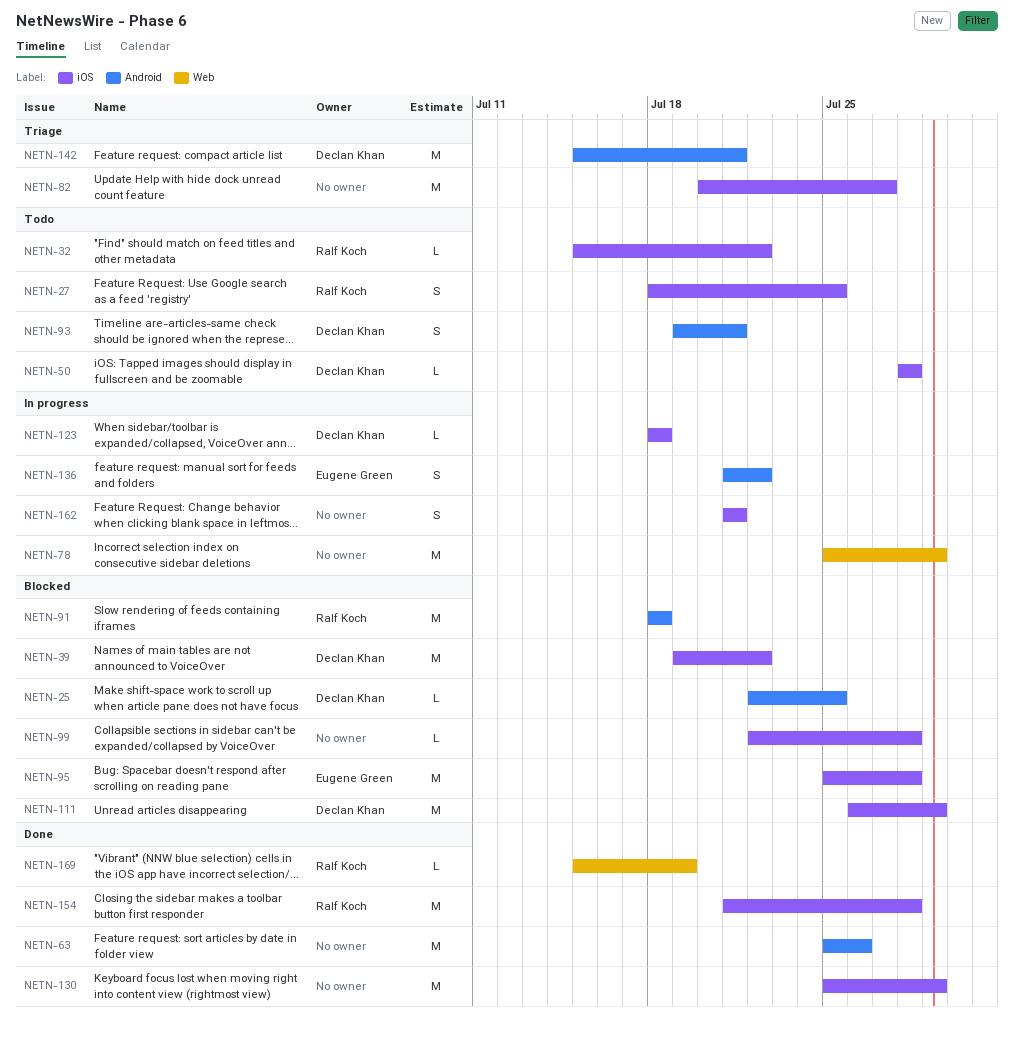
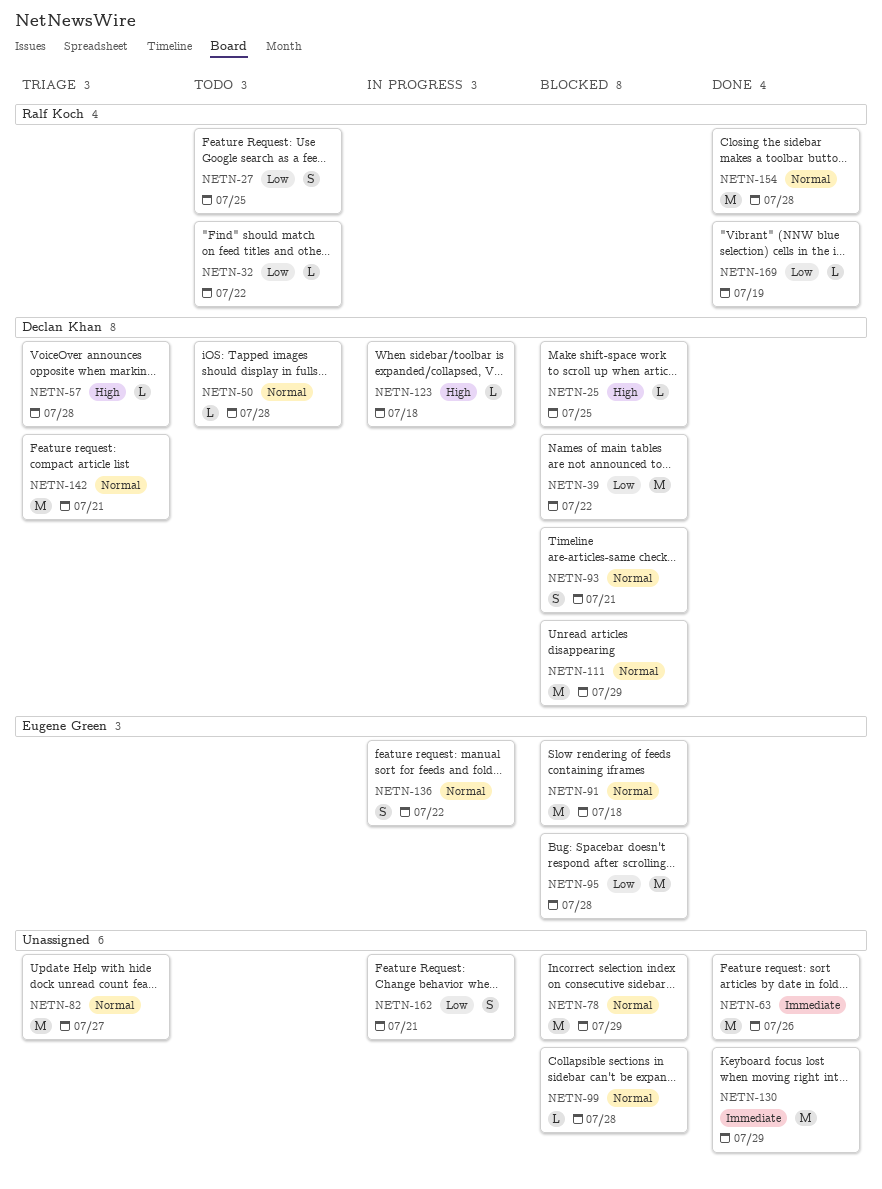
NETN-57: none -> present
NETN-78, status: In progress -> Blocked
NETN-91, owner: Ralf Koch -> Eugene Green
NETN-93, status: Todo -> Blocked

